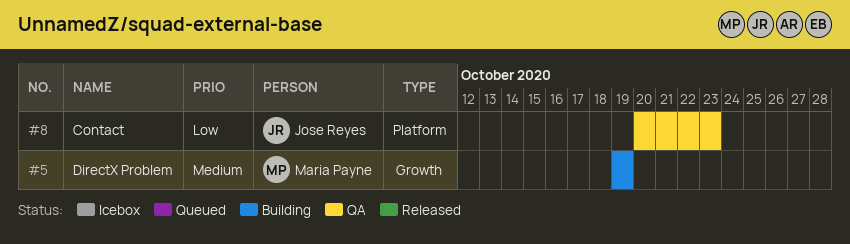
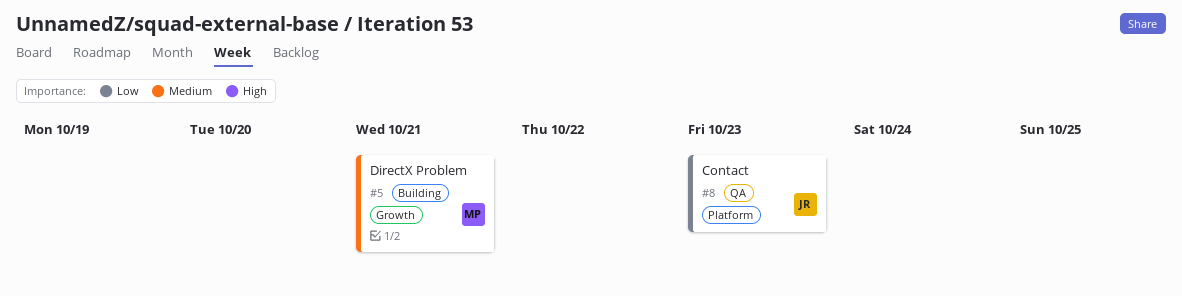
#5, due: Oct 19 -> Oct 21

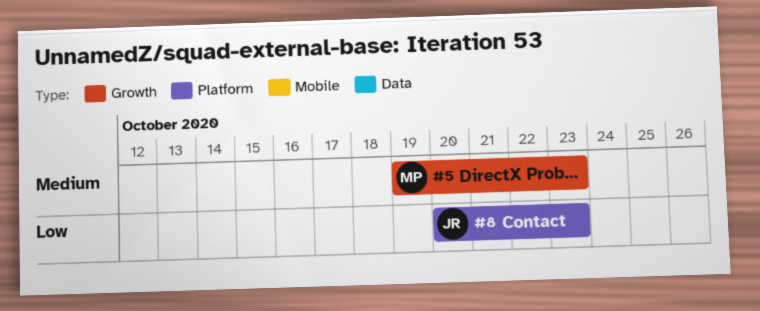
#5, due: Oct 21 -> Oct 23

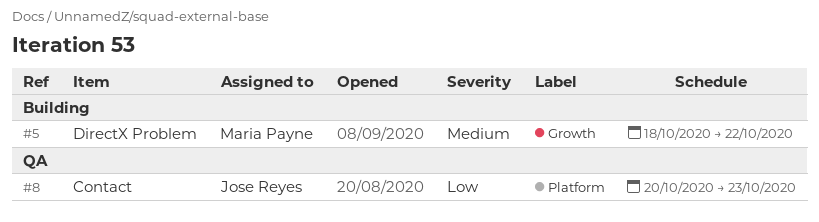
#5, start: Oct 19 -> Oct 18
#5, due: Oct 23 -> Oct 22

